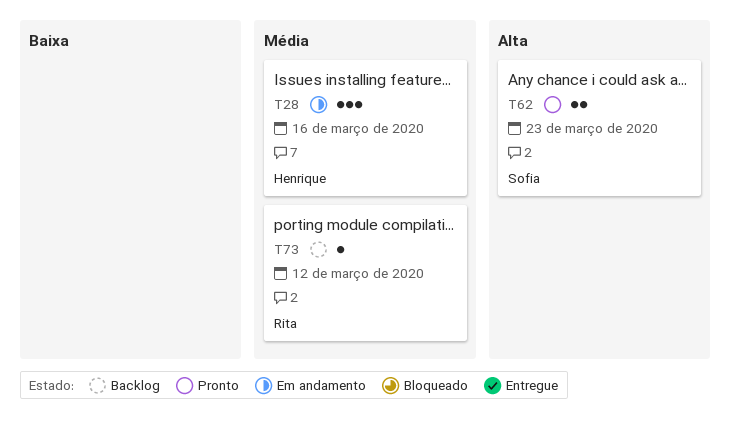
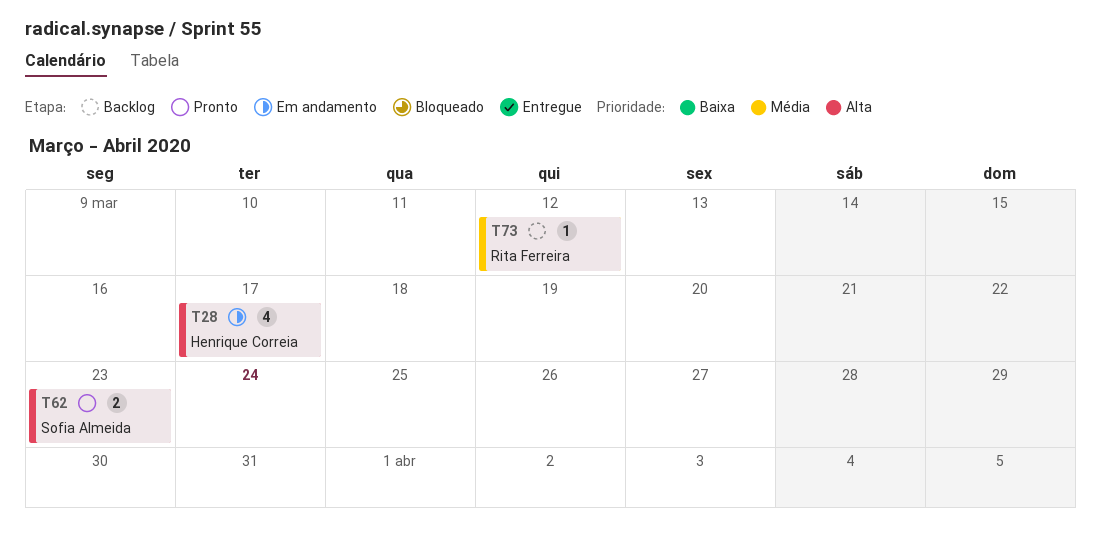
T28, priority: Média -> Alta
T28, estimate: 3 -> 4
T28, due: Mar 16 -> Mar 17

